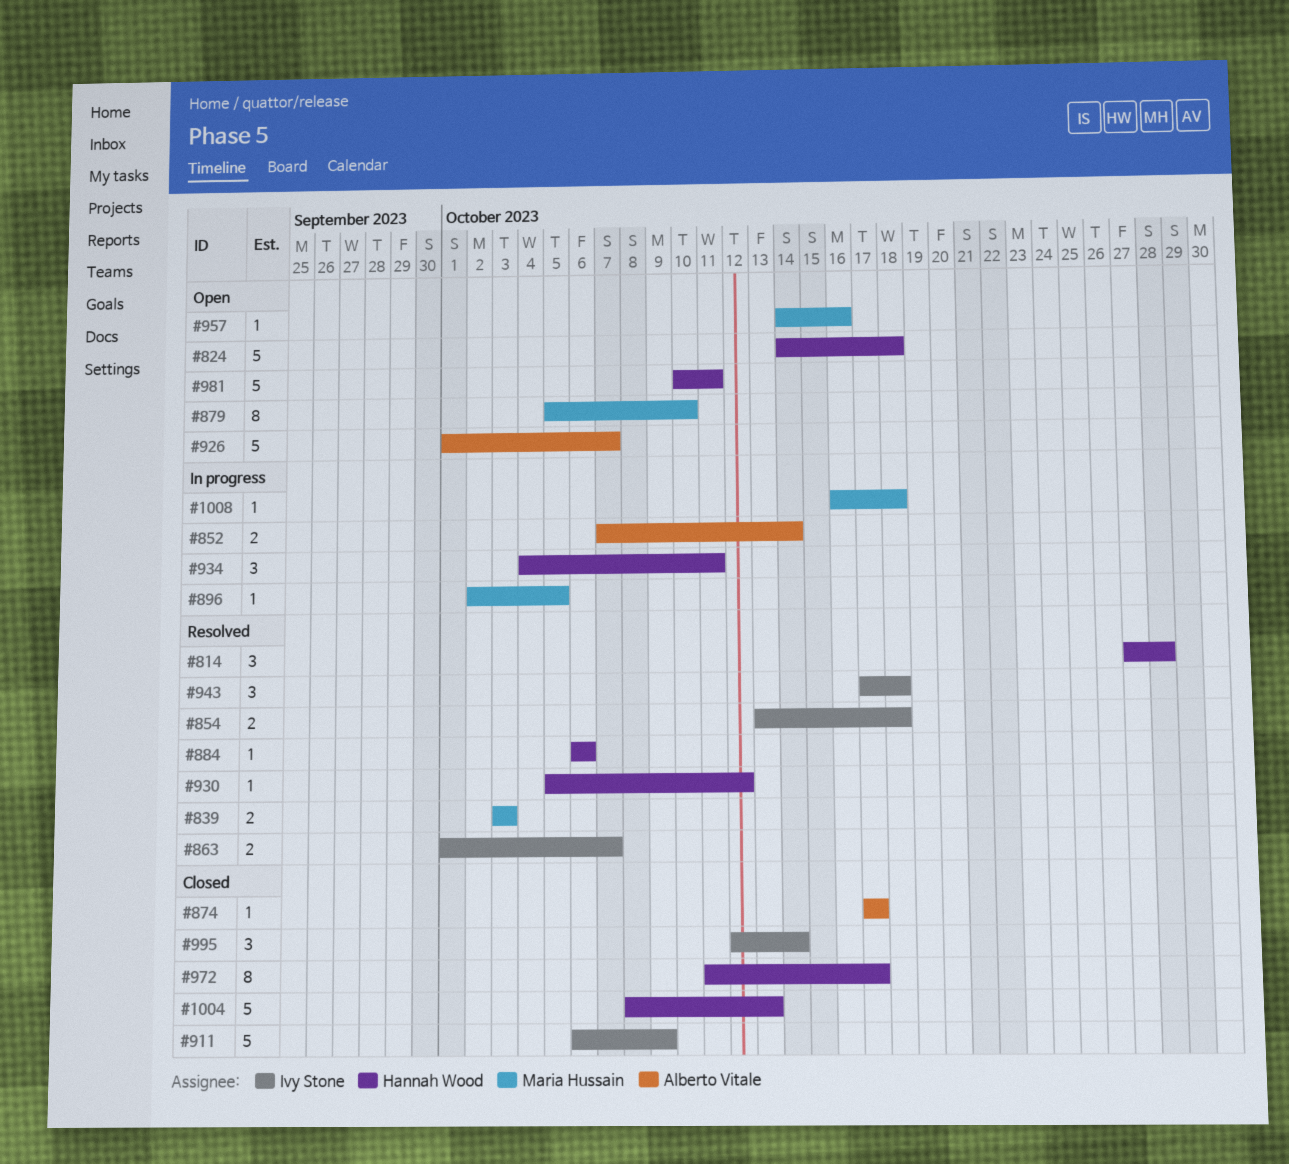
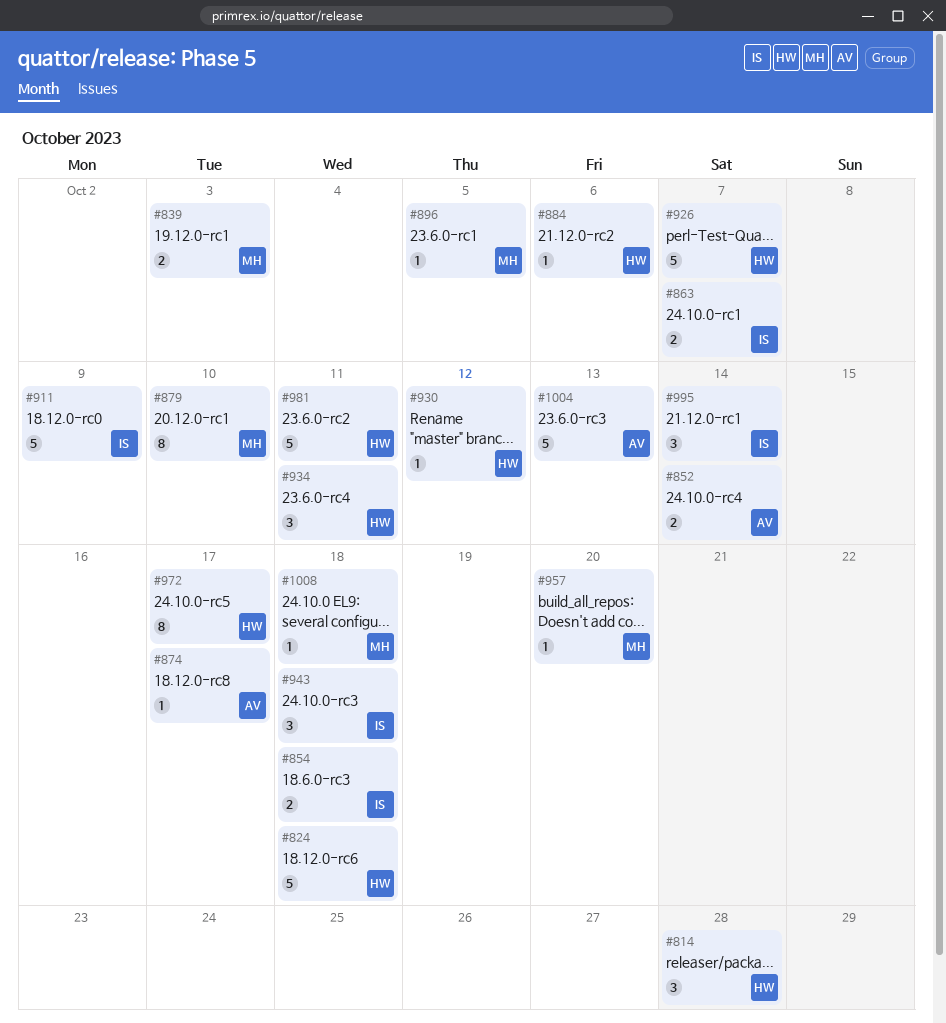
#926, owner: Alberto Vitale -> Hannah Wood
#957, due: Oct 16 -> Oct 20
#1004, owner: Hannah Wood -> Alberto Vitale

